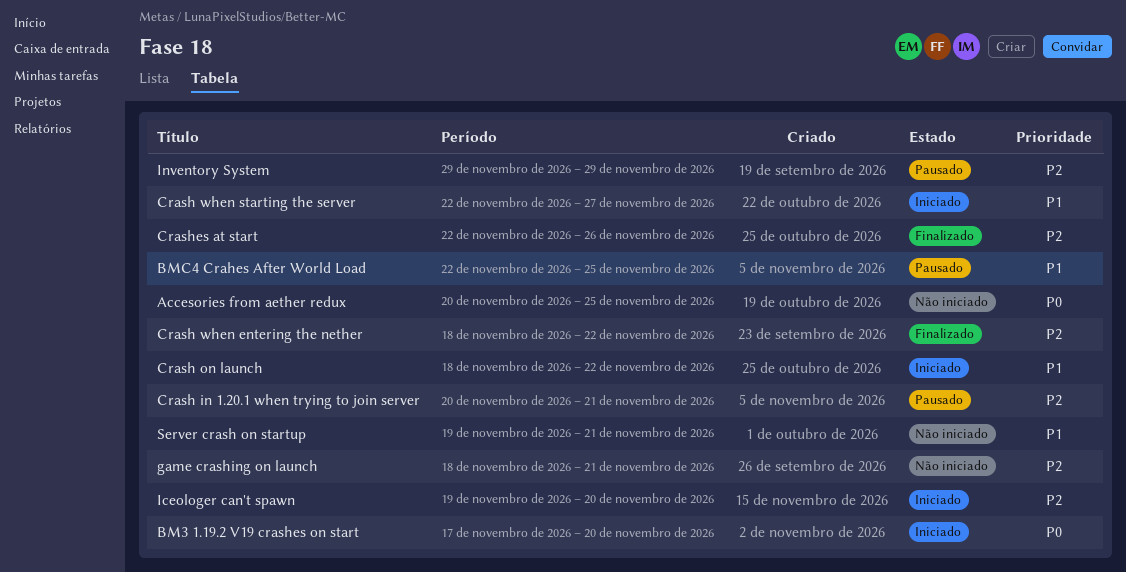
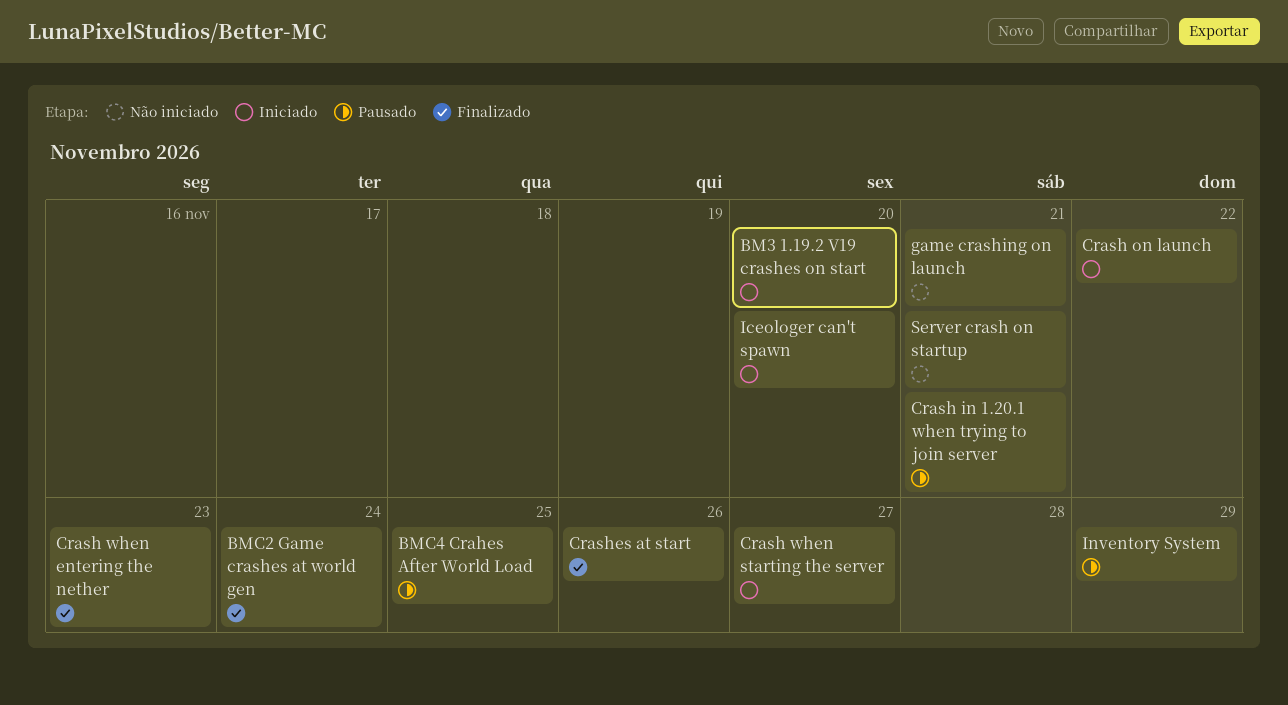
Accesories from aether redux: present -> none
BMC2 Game crashes at world gen: none -> present
Crash when entering the nether, due: Nov 22 -> Nov 23

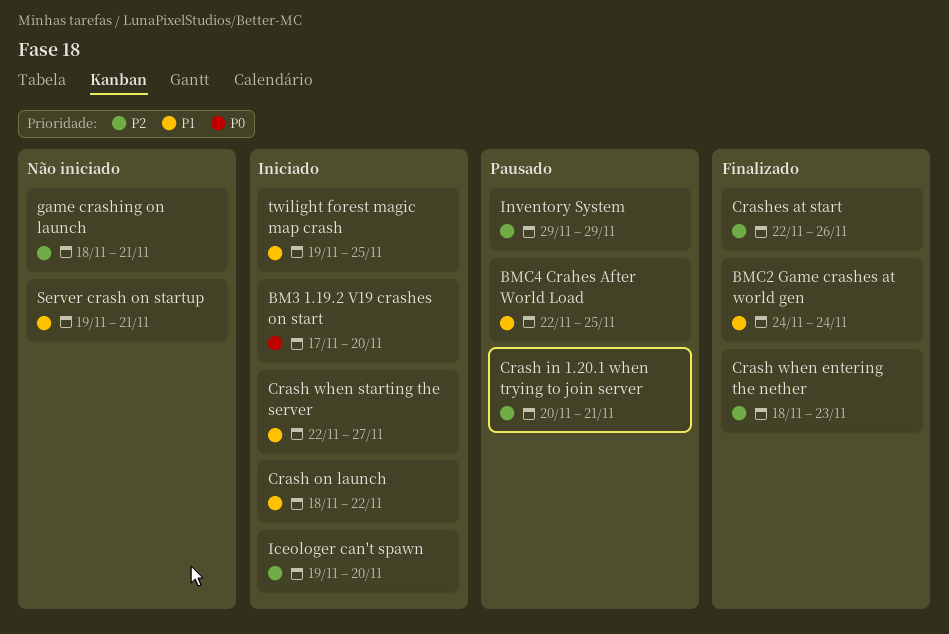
twilight forest magic map crash: none -> present

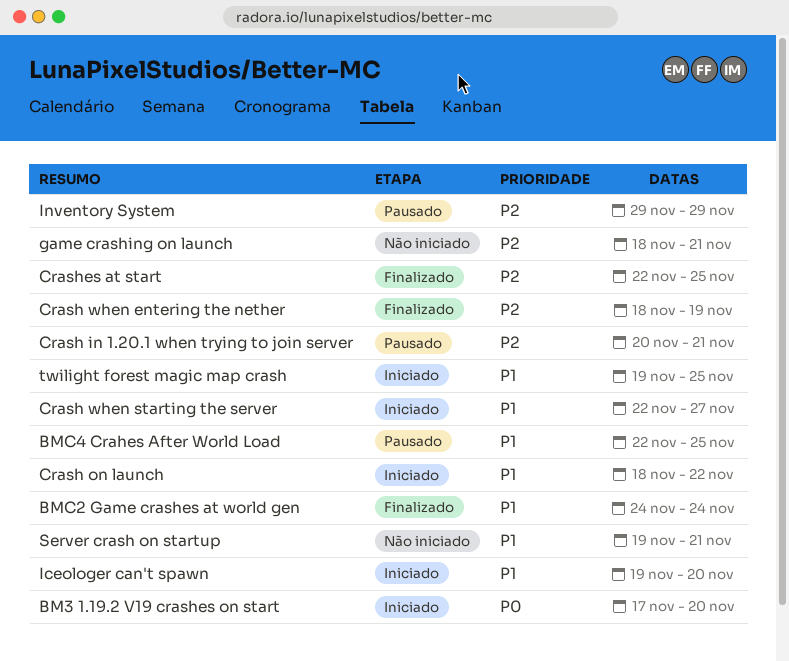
Crash when entering the nether, due: Nov 23 -> Nov 19
Crashes at start, due: Nov 26 -> Nov 25
Iceologer can't spawn, priority: P2 -> P1

